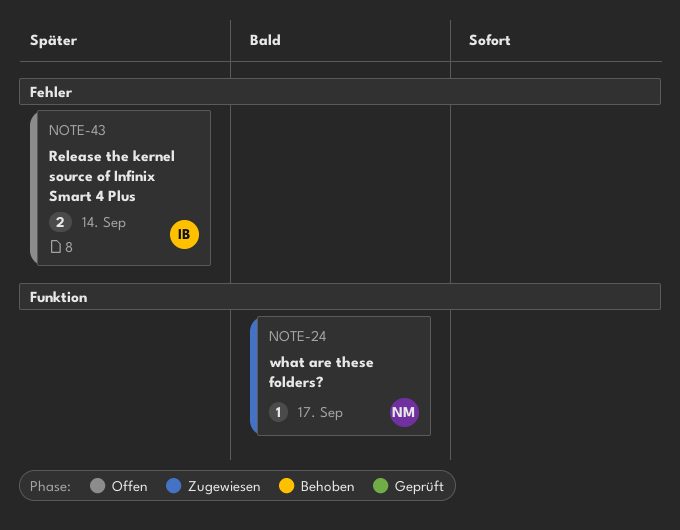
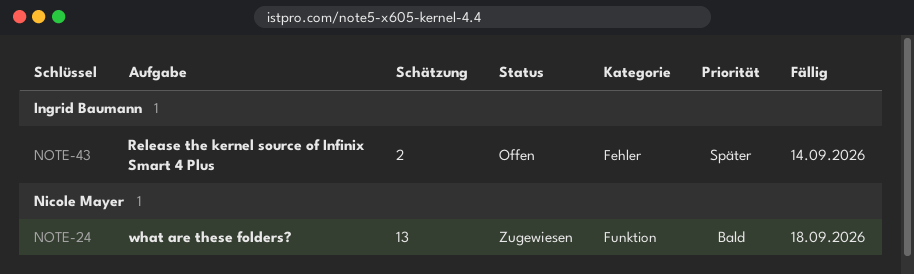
NOTE-24, estimate: 1 -> 13
NOTE-24, due: Sep 17 -> Sep 18

